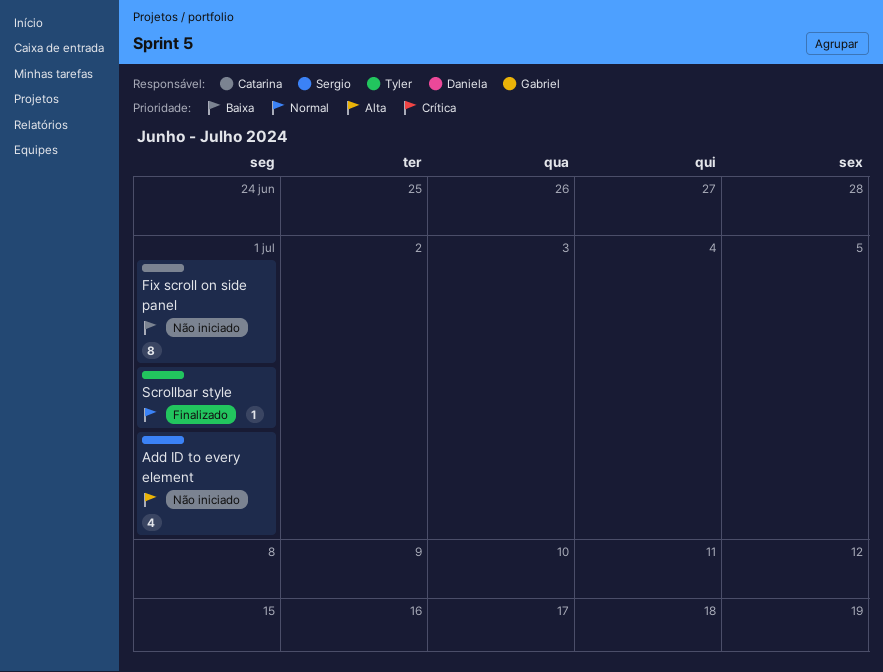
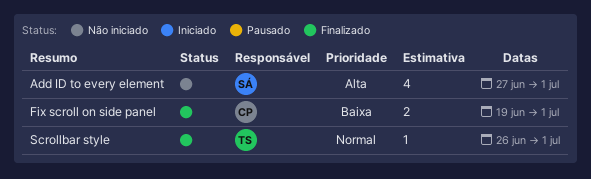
Fix scroll on side panel, status: Não iniciado -> Finalizado
Fix scroll on side panel, estimate: 8 -> 2

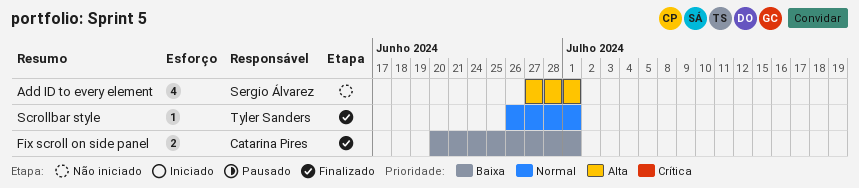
Fix scroll on side panel, start: Jun 19 -> Jun 20

